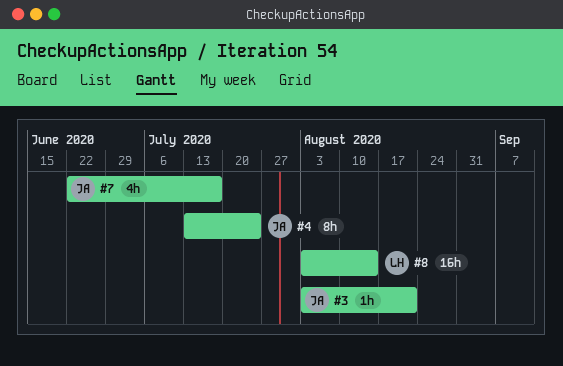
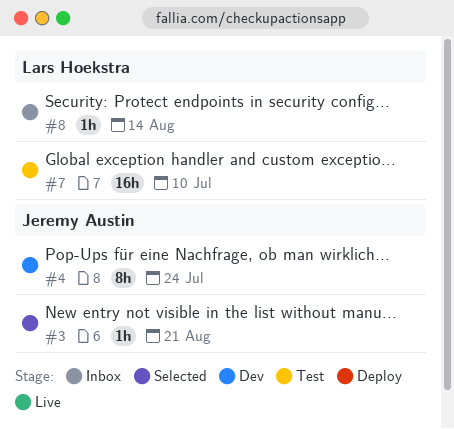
#7, owner: Jeremy Austin -> Lars Hoekstra
#7, estimate: 4h -> 16h
#7, due: Jul 17 -> Jul 10
#8, estimate: 16h -> 1h

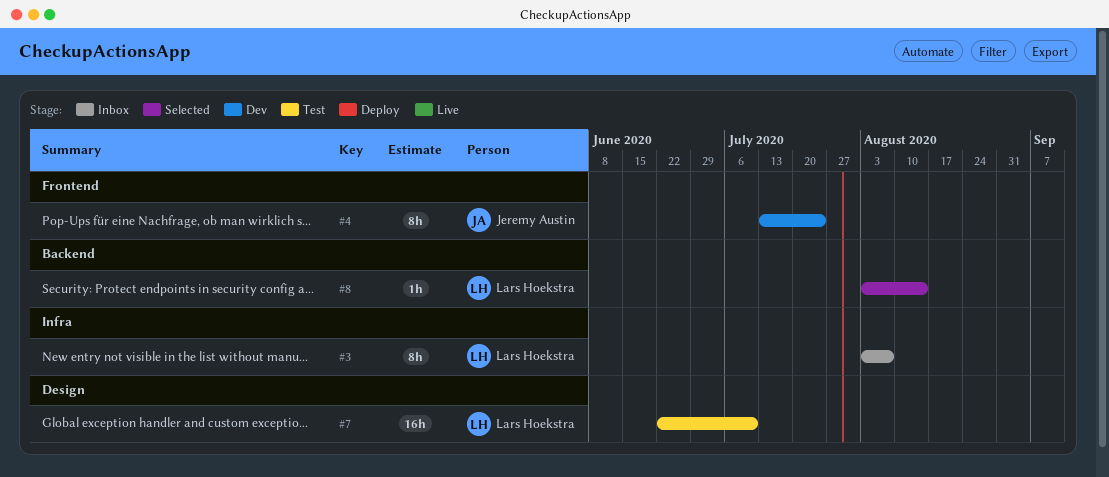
#3, status: Selected -> Inbox
#3, owner: Jeremy Austin -> Lars Hoekstra
#3, estimate: 1h -> 8h
#3, due: Aug 21 -> Aug 7
#8, status: Inbox -> Selected

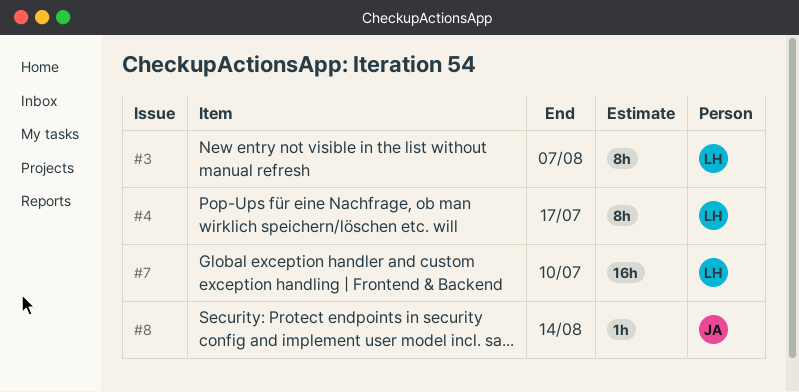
#4, owner: Jeremy Austin -> Lars Hoekstra
#4, due: Jul 24 -> Jul 17
#8, owner: Lars Hoekstra -> Jeremy Austin

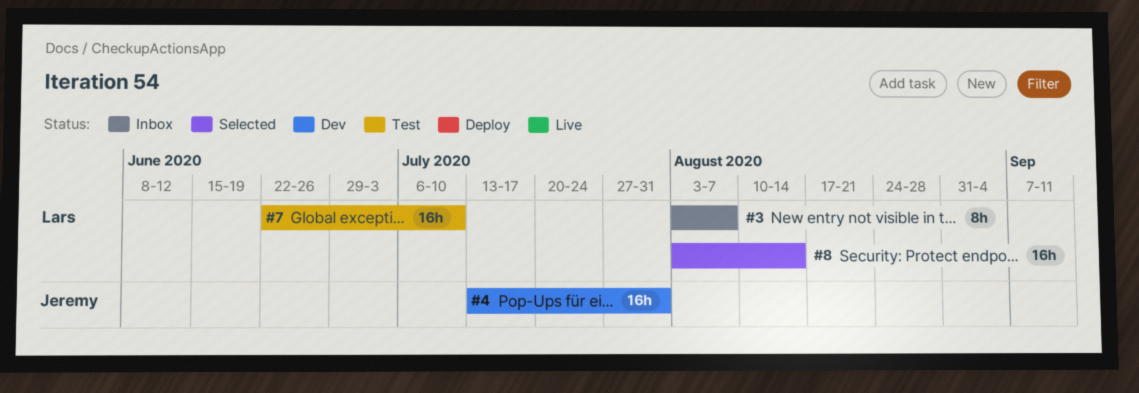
#4, owner: Lars -> Jeremy
#4, estimate: 8h -> 16h
#4, due: Jul 17 -> Jul 31
#8, owner: Jeremy -> Lars
#8, estimate: 1h -> 16h

